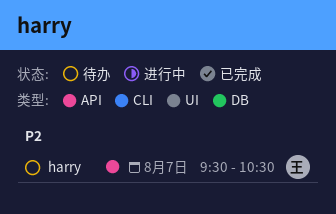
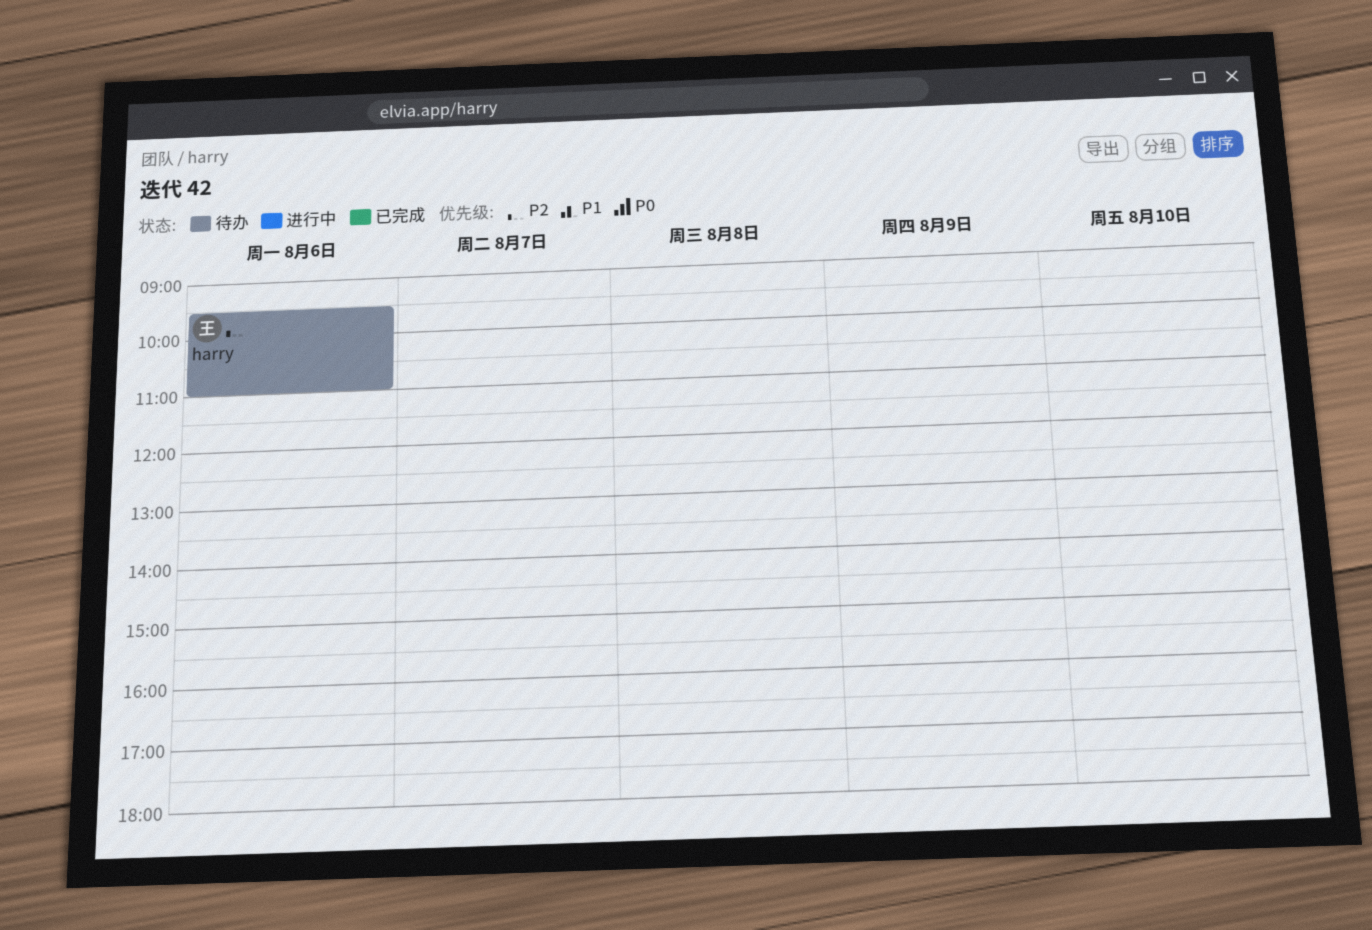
harry, day: Aug 7 -> Aug 6
harry, ends: 10:30 -> 11:00

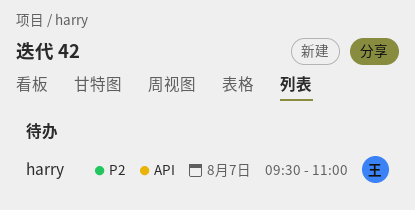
harry, day: Aug 6 -> Aug 7

